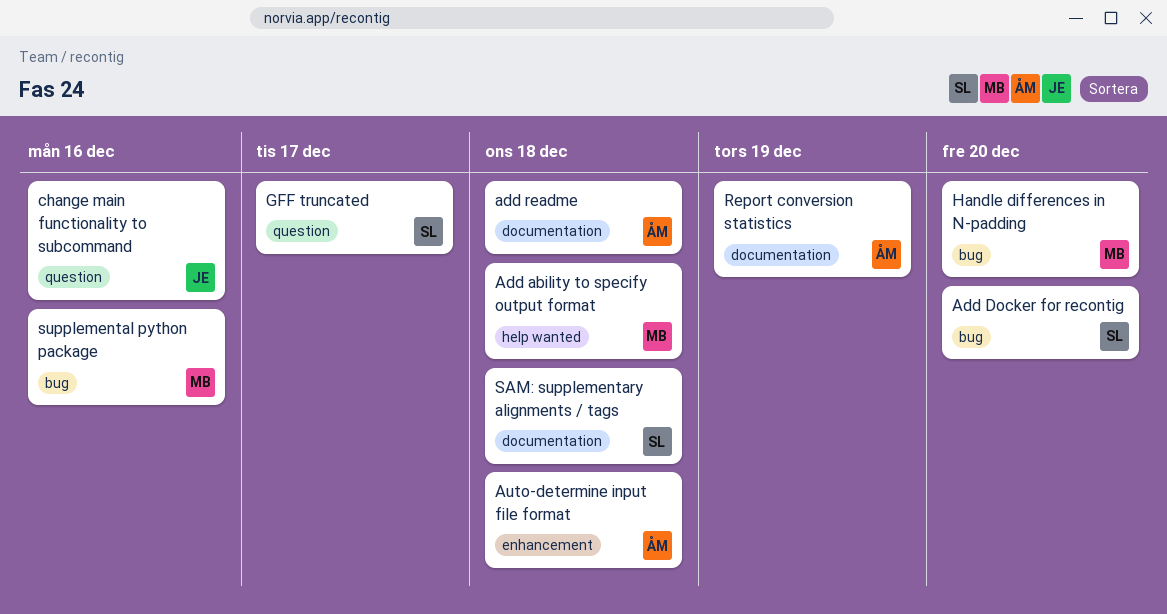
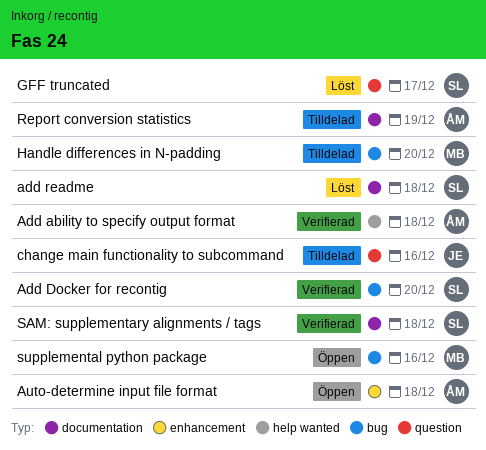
Add ability to specify output format, owner: MB -> ÅM
add readme, owner: ÅM -> SL

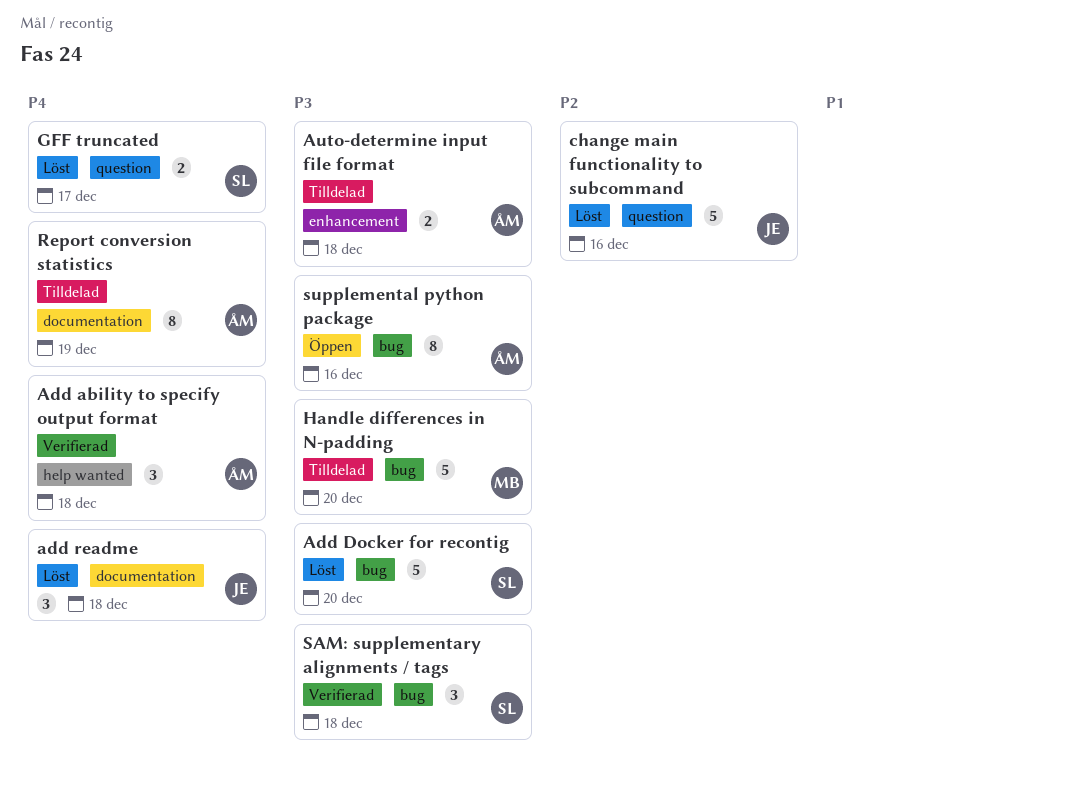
Add Docker for recontig, status: Verifierad -> Löst
add readme, owner: SL -> JE
Auto-determine input file format, status: Öppen -> Tilldelad
change main functionality to subcommand, status: Tilldelad -> Löst
SAM: supplementary alignments / tags, label: documentation -> bug
supplemental python package, owner: MB -> ÅM

